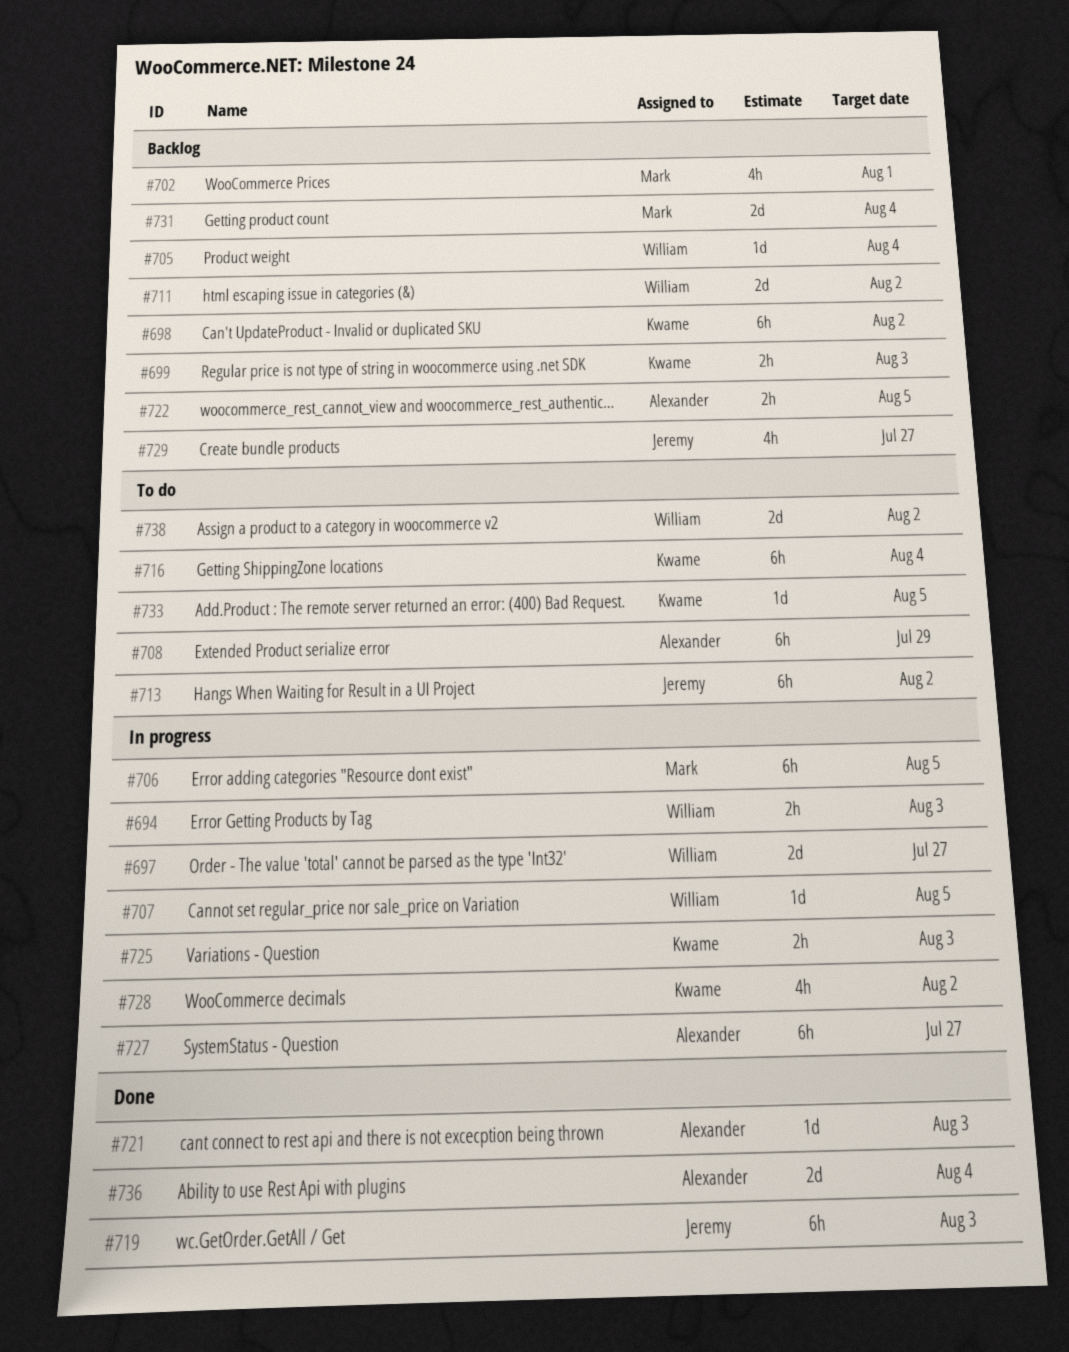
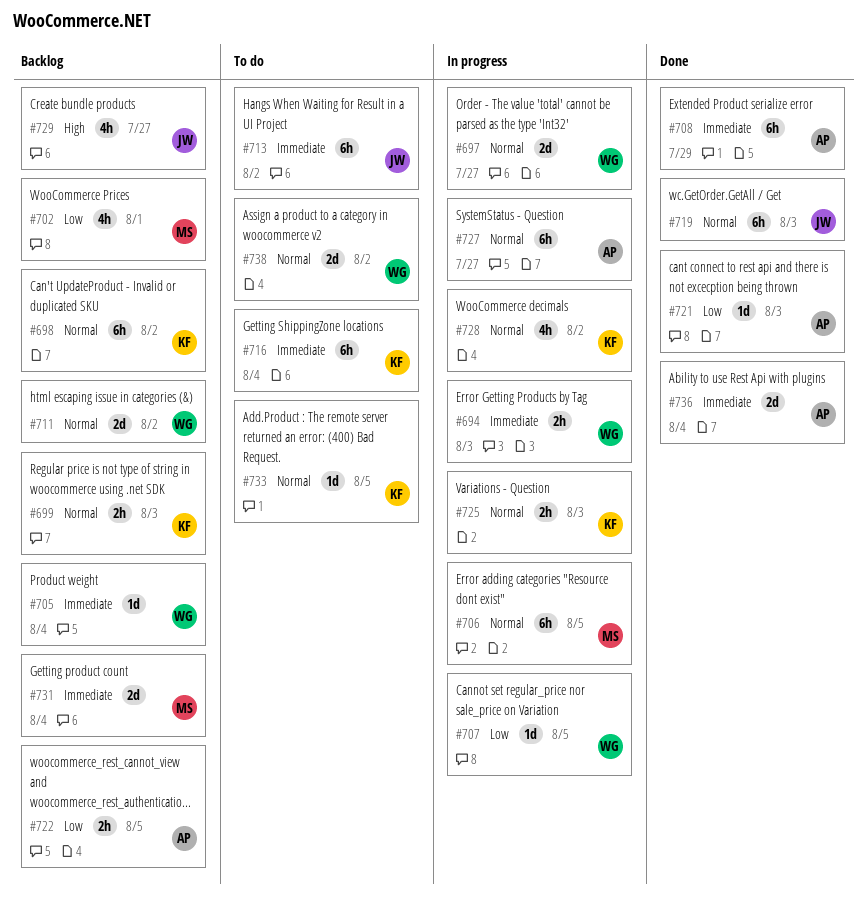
#708, status: To do -> Done

